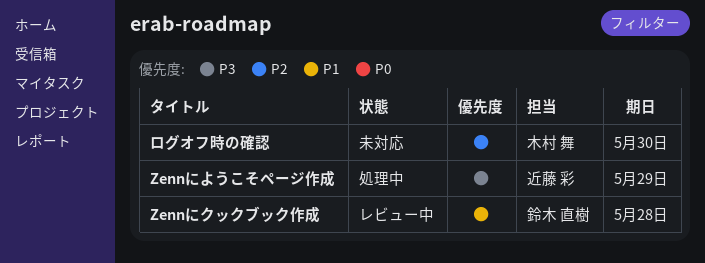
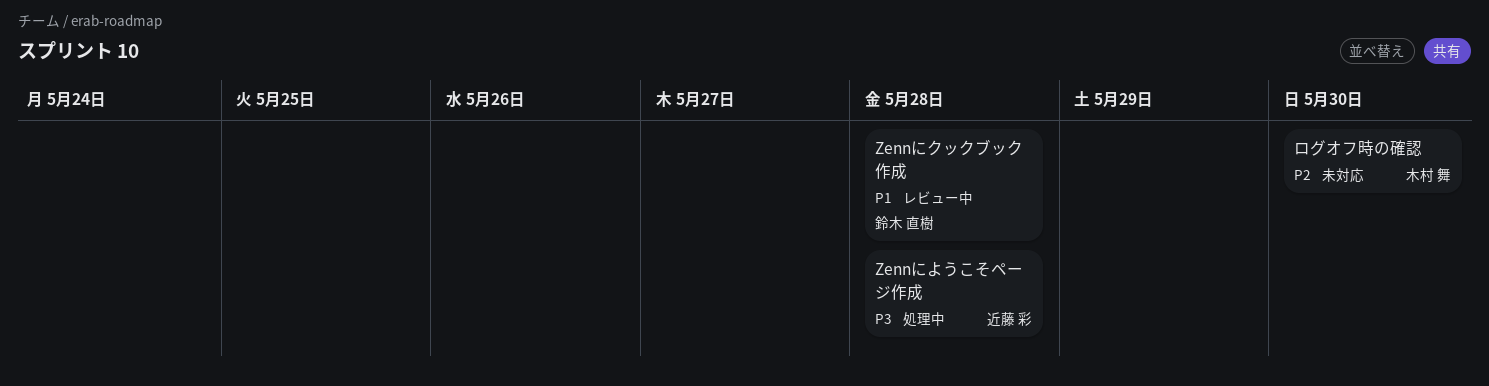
Zennにようこそページ作成, due: May 29 -> May 28

